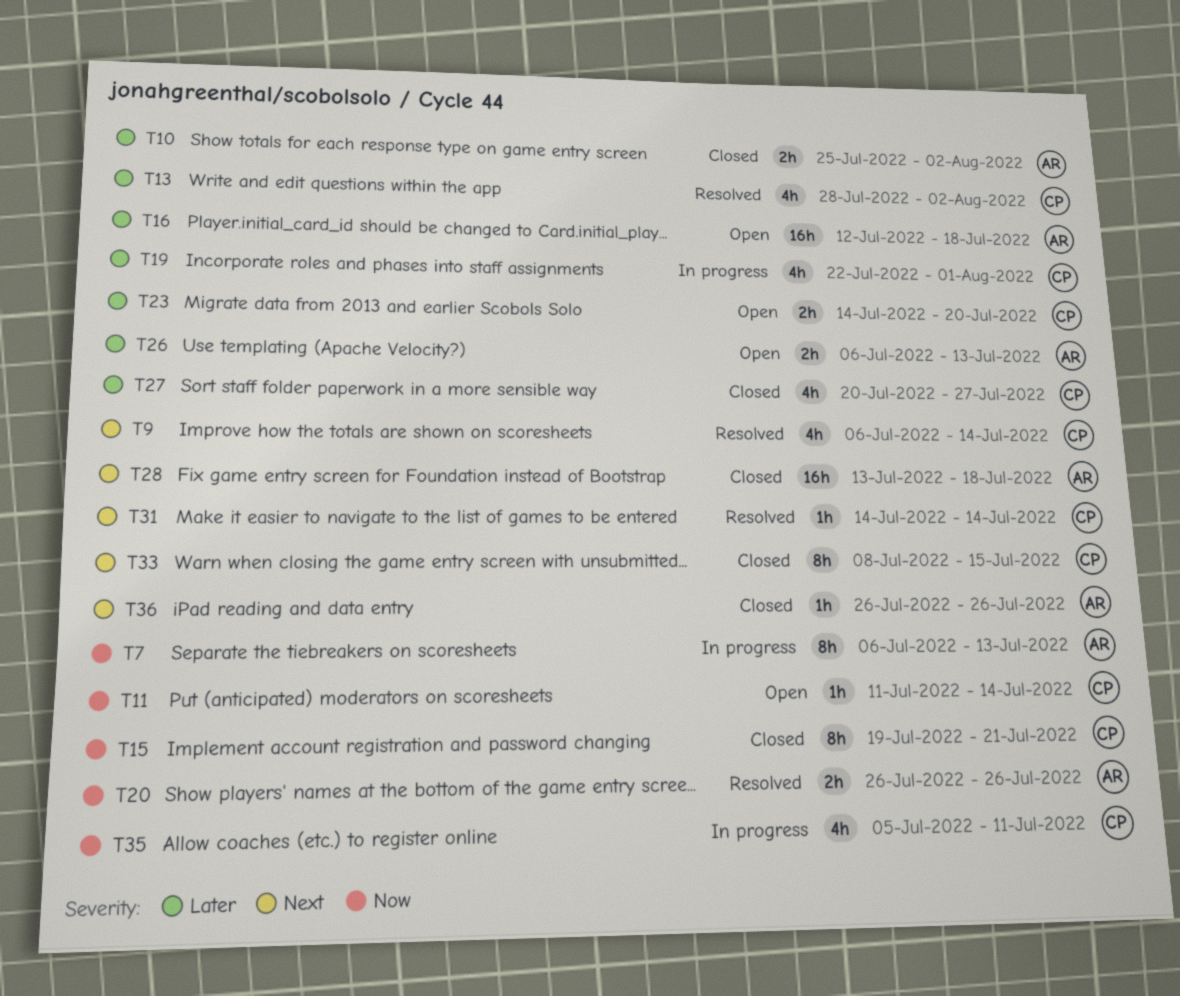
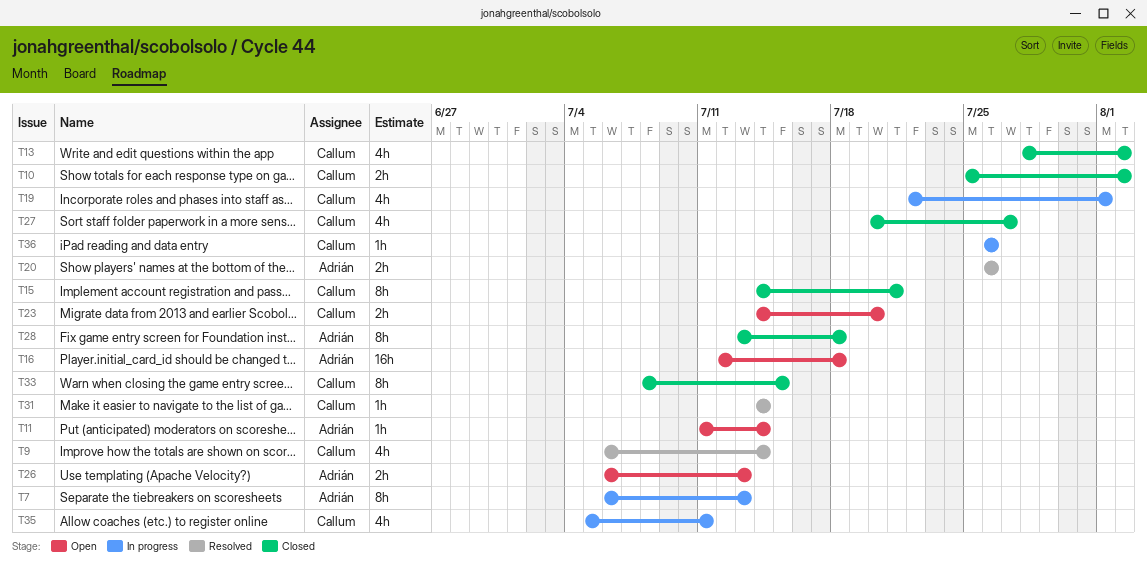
T10, owner: Adrián -> Callum
T11, owner: Callum -> Adrián
T13, status: Resolved -> Closed
T15, start: Jul 19 -> Jul 14
T28, estimate: 16h -> 8h
T36, status: Closed -> In progress
T36, owner: Adrián -> Callum

